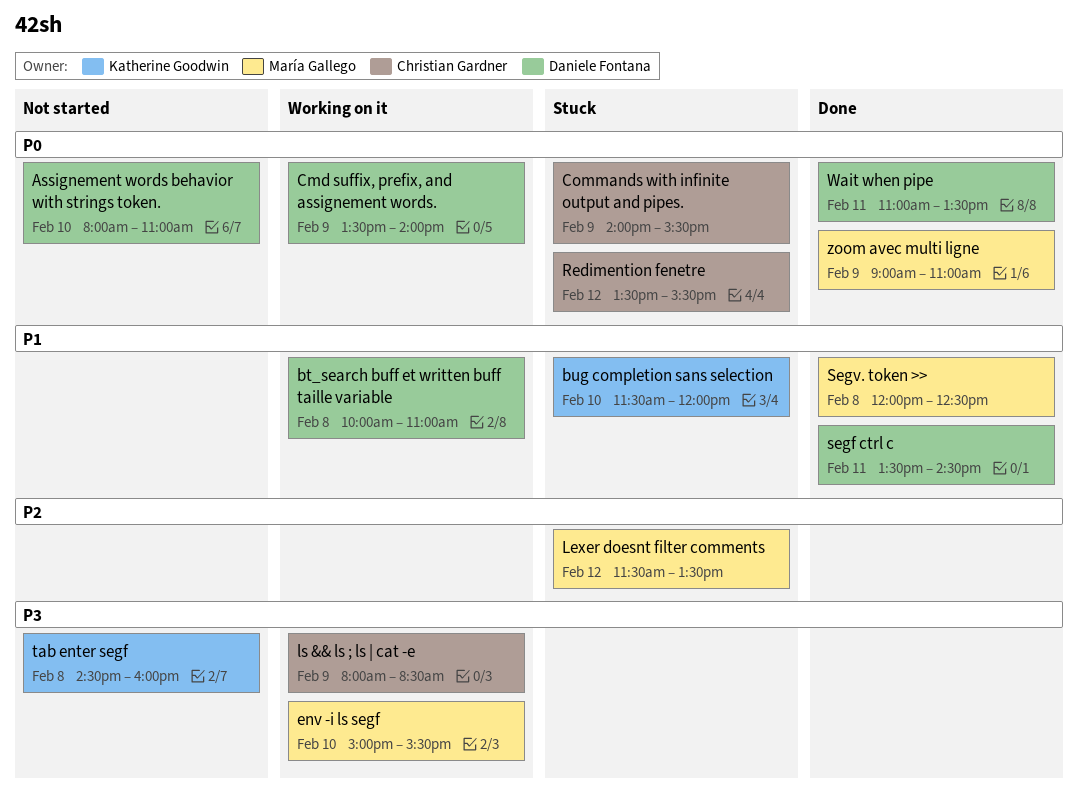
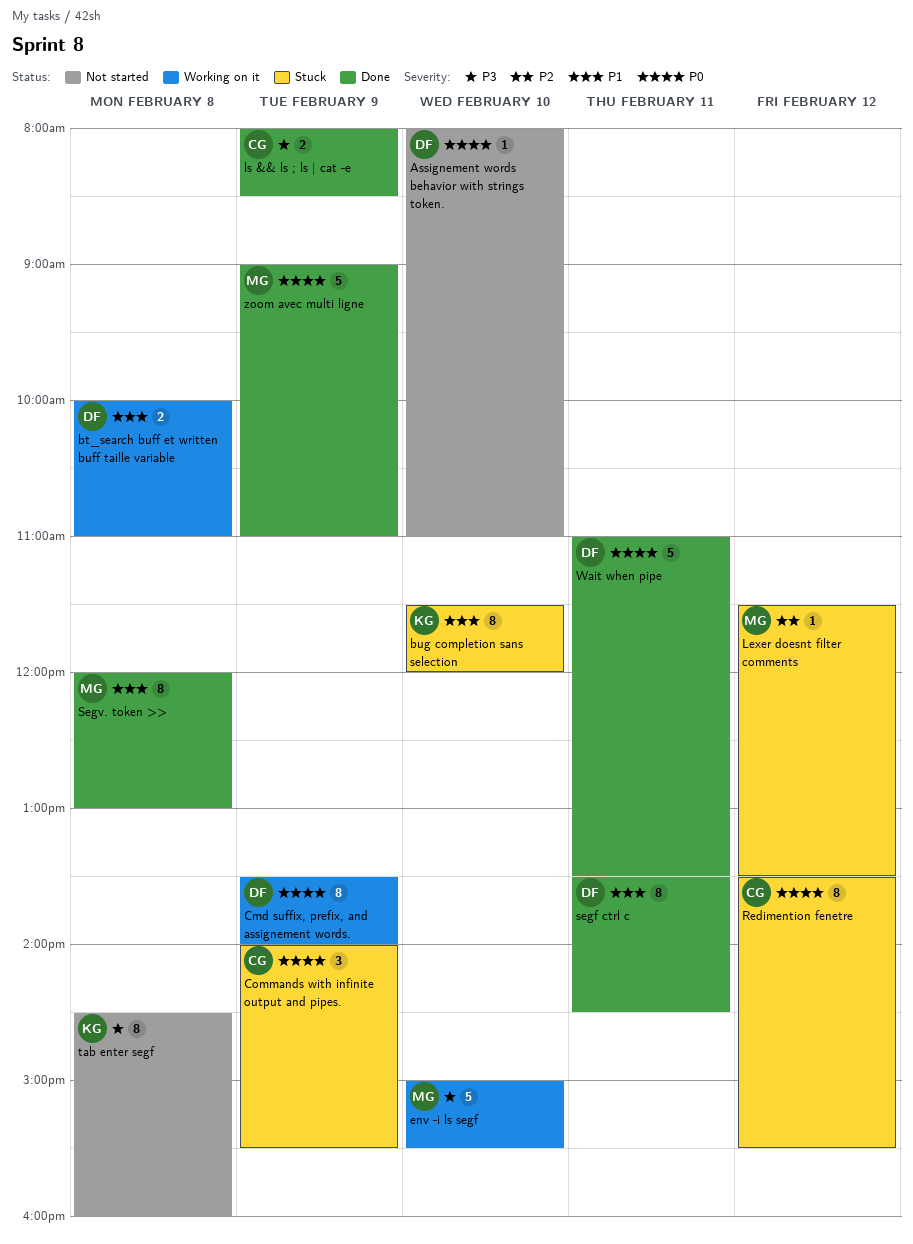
ls && ls ; ls | cat -e, status: Working on it -> Done
Segv. token >>, ends: 12:30 -> 13:00

